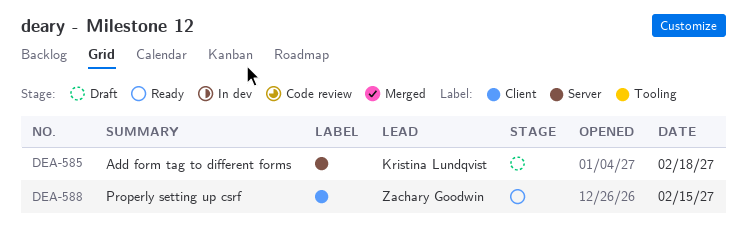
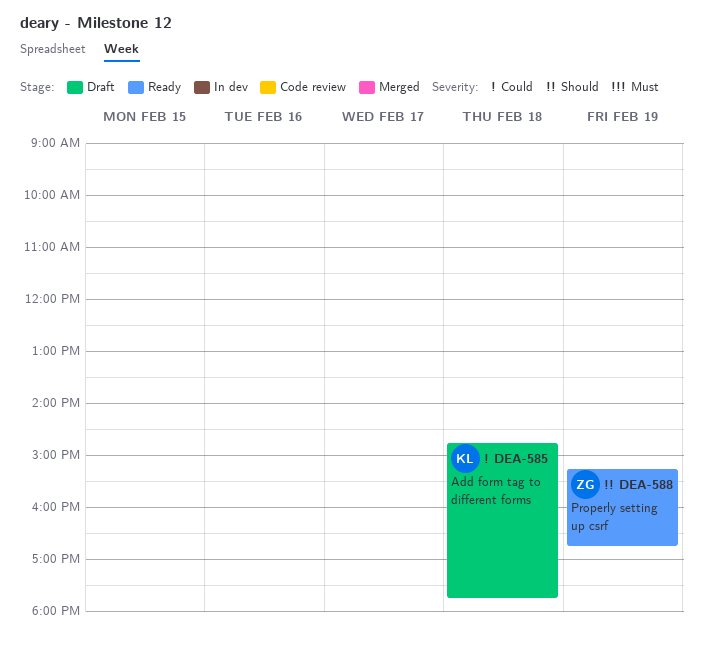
DEA-588, day: Feb 15 -> Feb 19

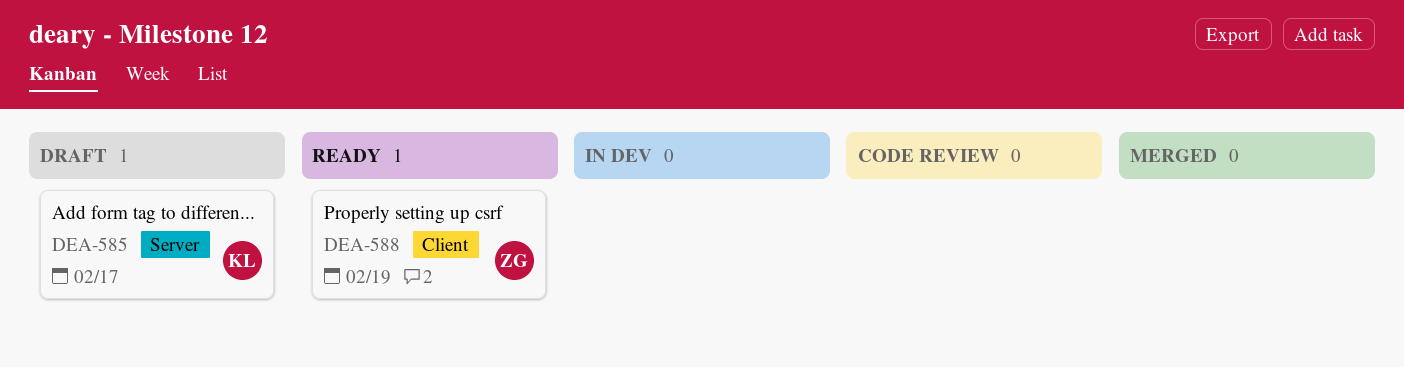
DEA-585, day: Feb 18 -> Feb 17

